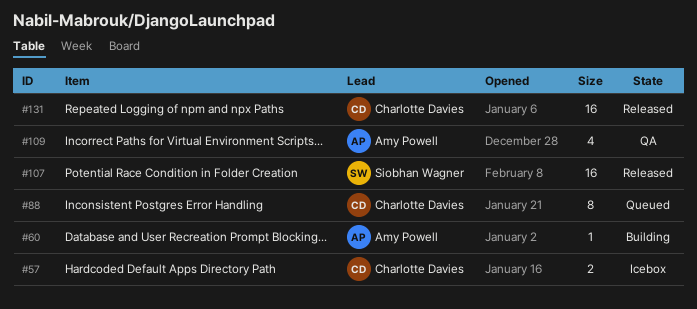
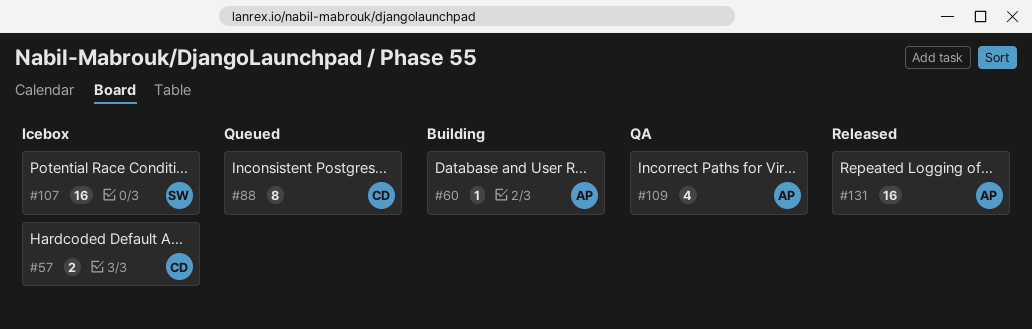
#107, status: Released -> Icebox
#131, owner: Charlotte Davies -> Amy Powell

